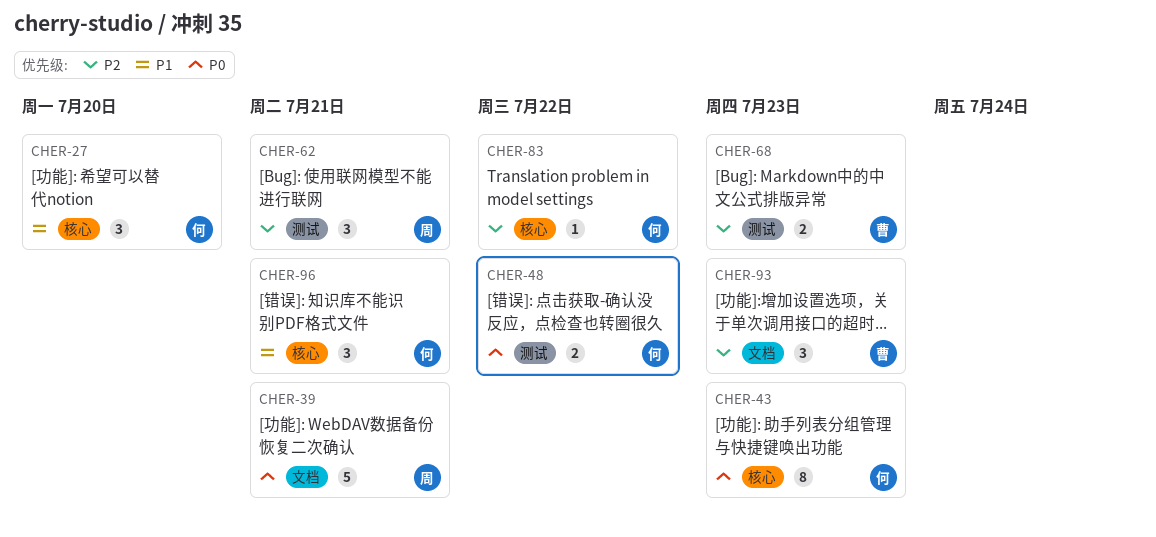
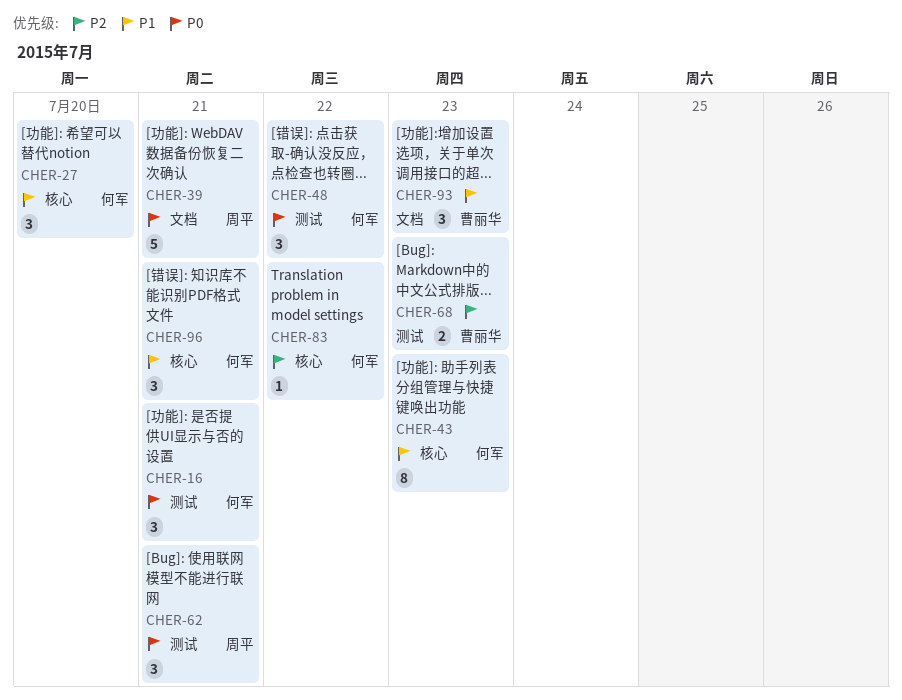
CHER-16: none -> present
CHER-43, priority: P0 -> P1
CHER-48, estimate: 2 -> 3
CHER-62, priority: P2 -> P0
CHER-93, priority: P2 -> P1

